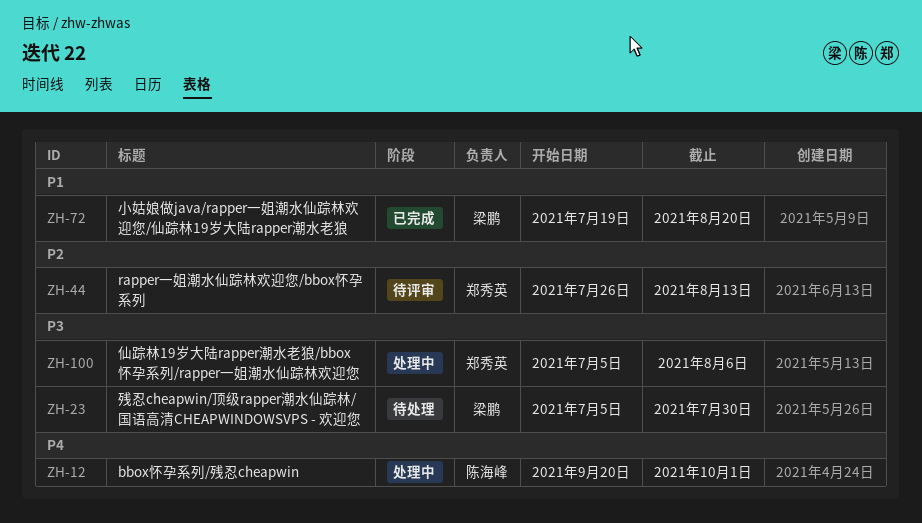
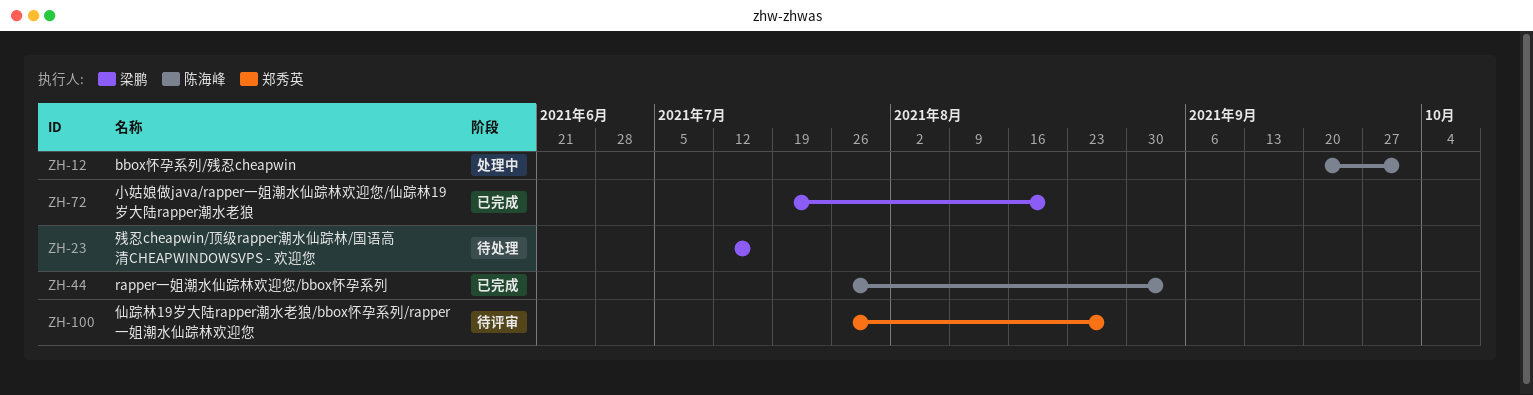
ZH-23, start: Jul 5 -> Jul 12
ZH-23, due: Jul 30 -> Jul 16
ZH-44, status: 待评审 -> 已完成
ZH-44, owner: 郑秀英 -> 陈海峰
ZH-44, due: Aug 13 -> Sep 3
ZH-100, status: 处理中 -> 待评审
ZH-100, start: Jul 5 -> Jul 26
ZH-100, due: Aug 6 -> Aug 27

